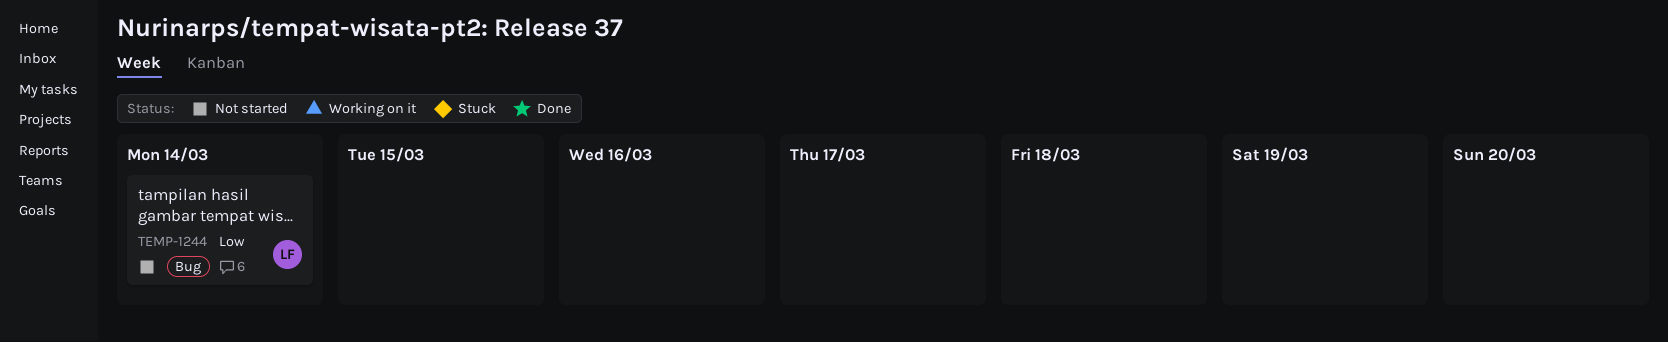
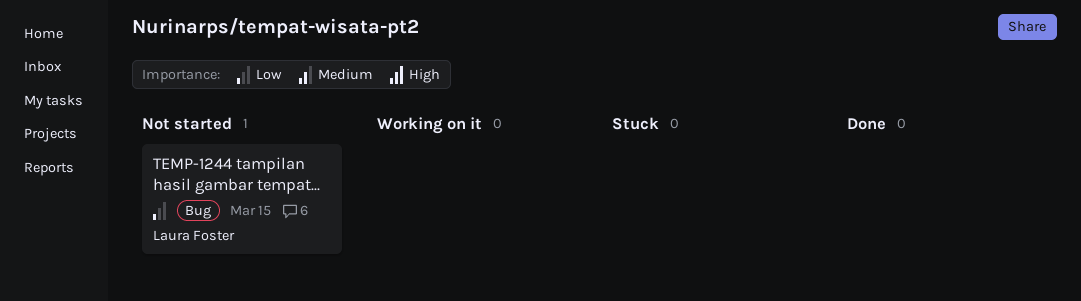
TEMP-1244, due: Mar 14 -> Mar 15

